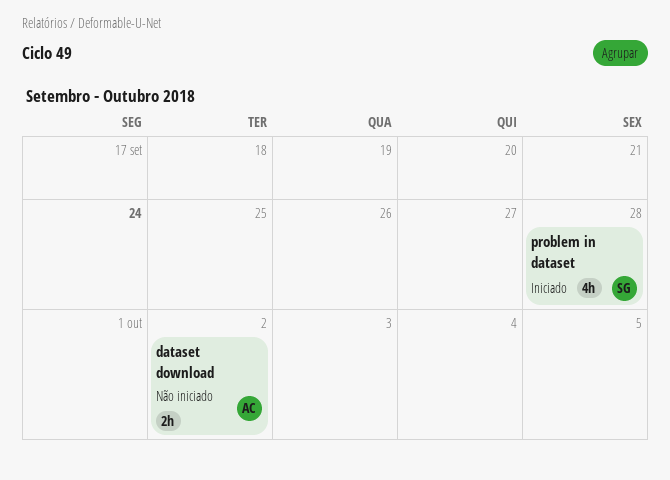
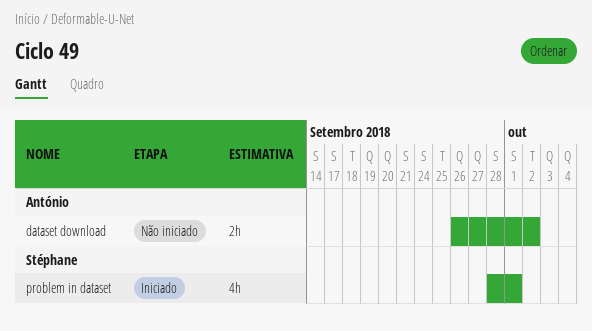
problem in dataset, due: Sep 28 -> Oct 1

